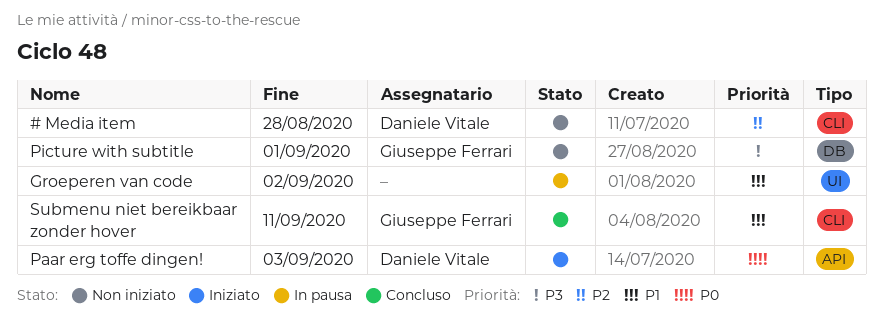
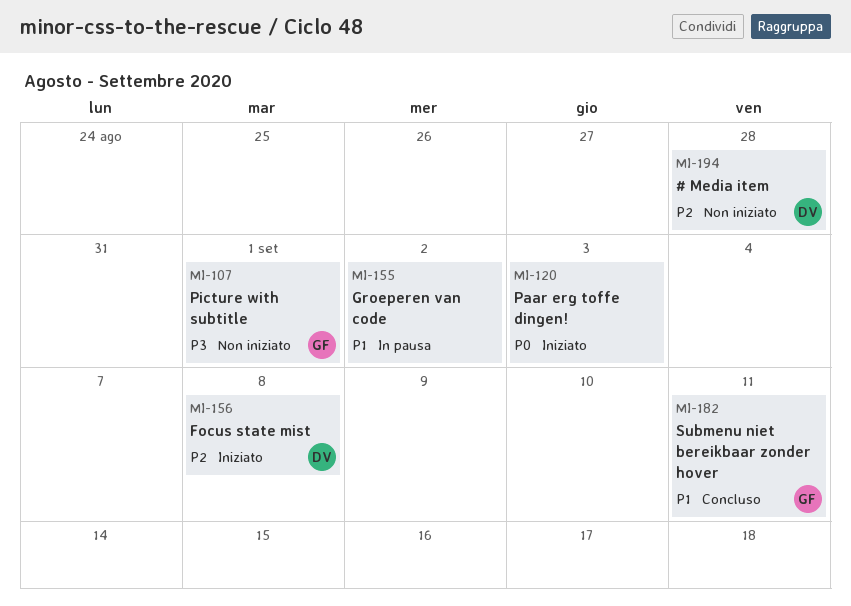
Focus state mist: none -> present
Paar erg toffe dingen!, owner: Daniele Vitale -> none

